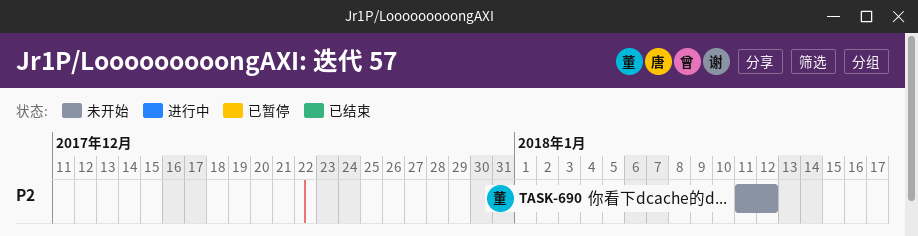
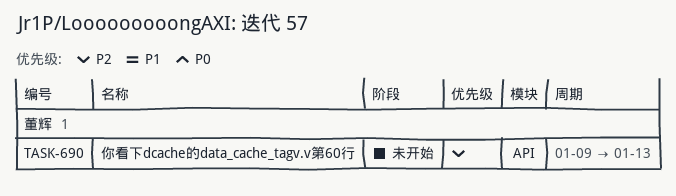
TASK-690, start: Jan 11 -> Jan 9
TASK-690, due: Jan 12 -> Jan 13

